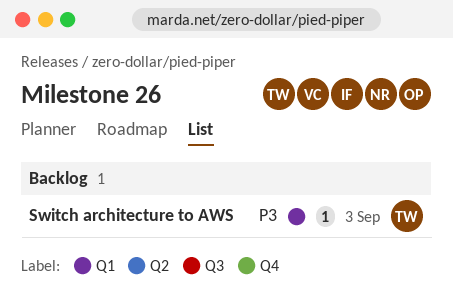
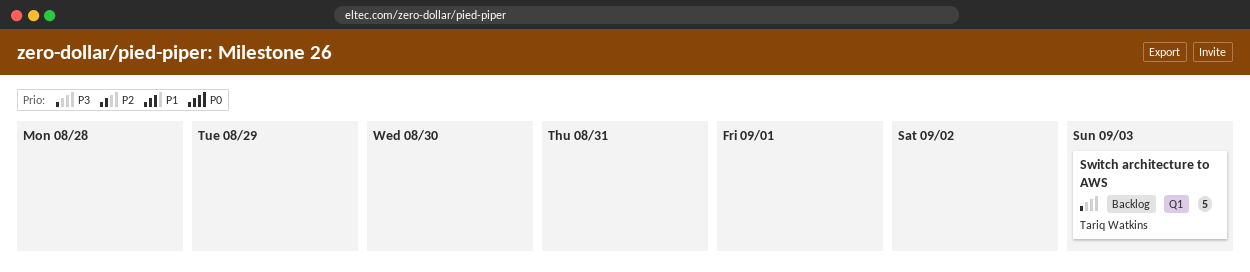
Switch architecture to AWS, estimate: 1 -> 5

